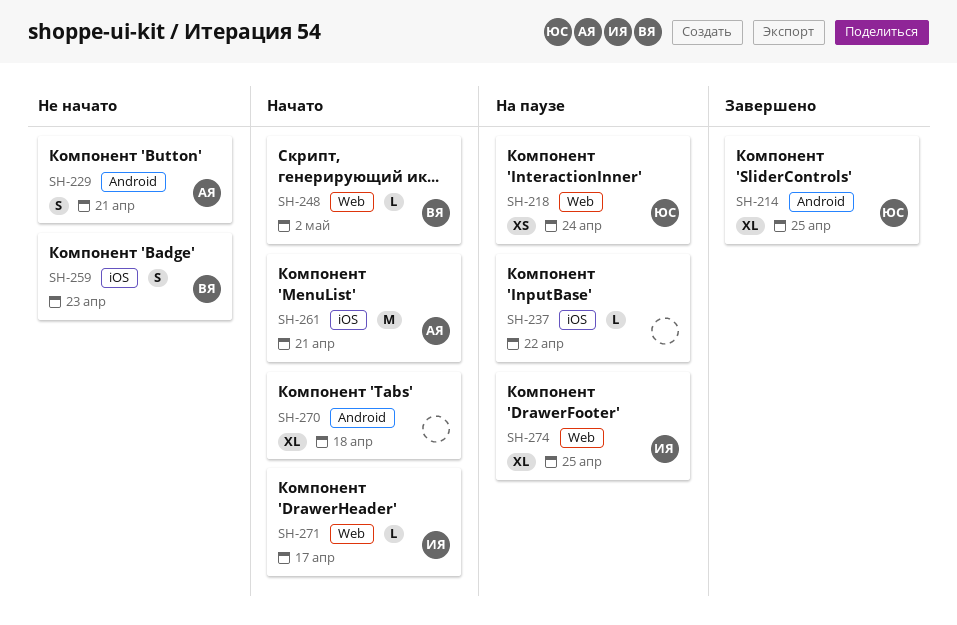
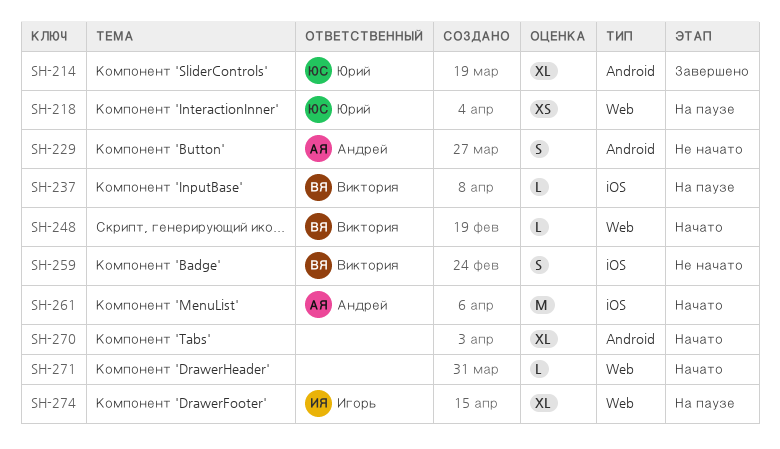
SH-237, owner: none -> Виктория
SH-271, owner: Игорь -> none

